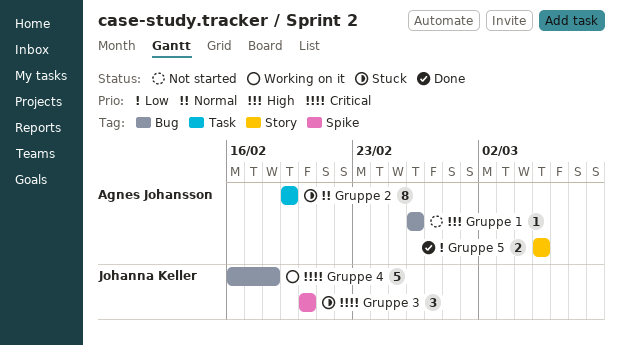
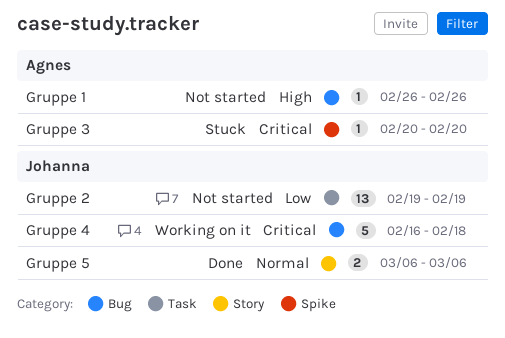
Gruppe 2, status: Stuck -> Not started
Gruppe 2, owner: Agnes Johansson -> Johanna Keller
Gruppe 2, priority: Normal -> Low
Gruppe 2, estimate: 8 -> 13
Gruppe 3, owner: Johanna Keller -> Agnes Johansson
Gruppe 3, estimate: 3 -> 1
Gruppe 5, owner: Agnes Johansson -> Johanna Keller
Gruppe 5, priority: Low -> Normal
Gruppe 5, start: Mar 5 -> Mar 6
Gruppe 5, due: Mar 5 -> Mar 6

